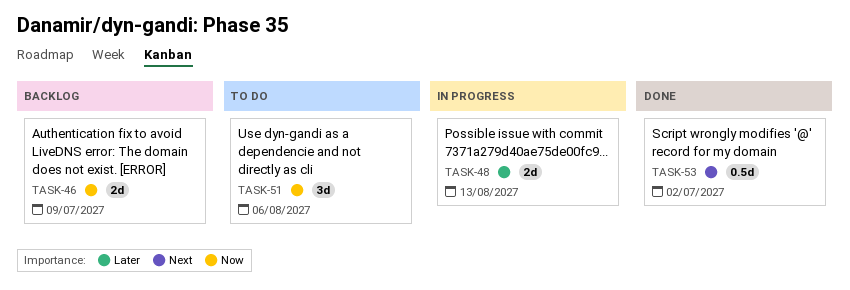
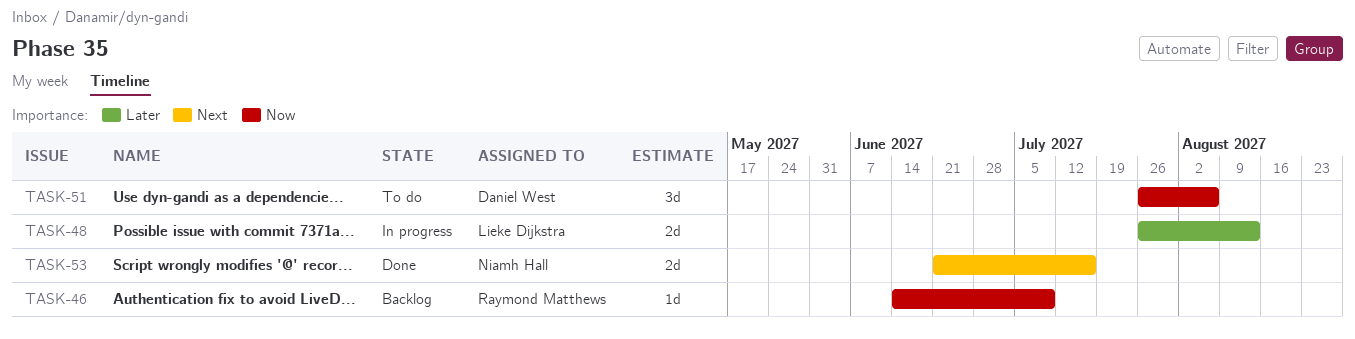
TASK-46, estimate: 2d -> 1d
TASK-53, estimate: 0.5d -> 2d
TASK-53, due: Jul 2 -> Jul 16

